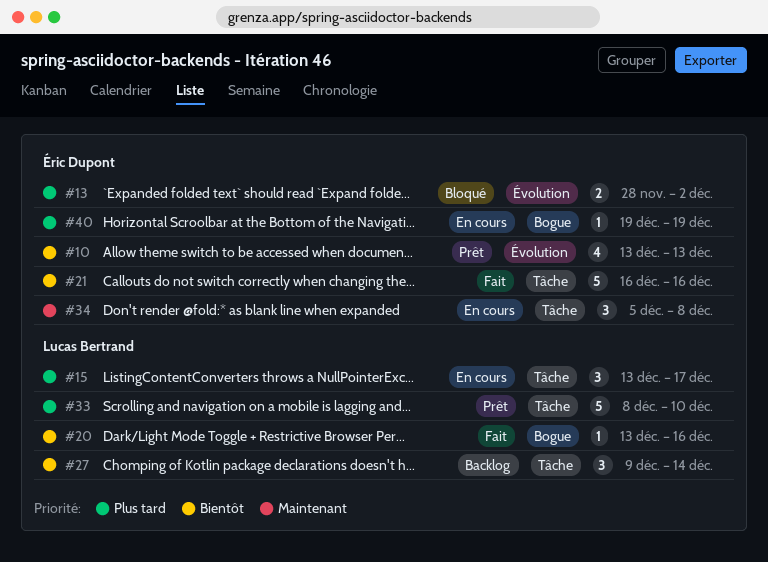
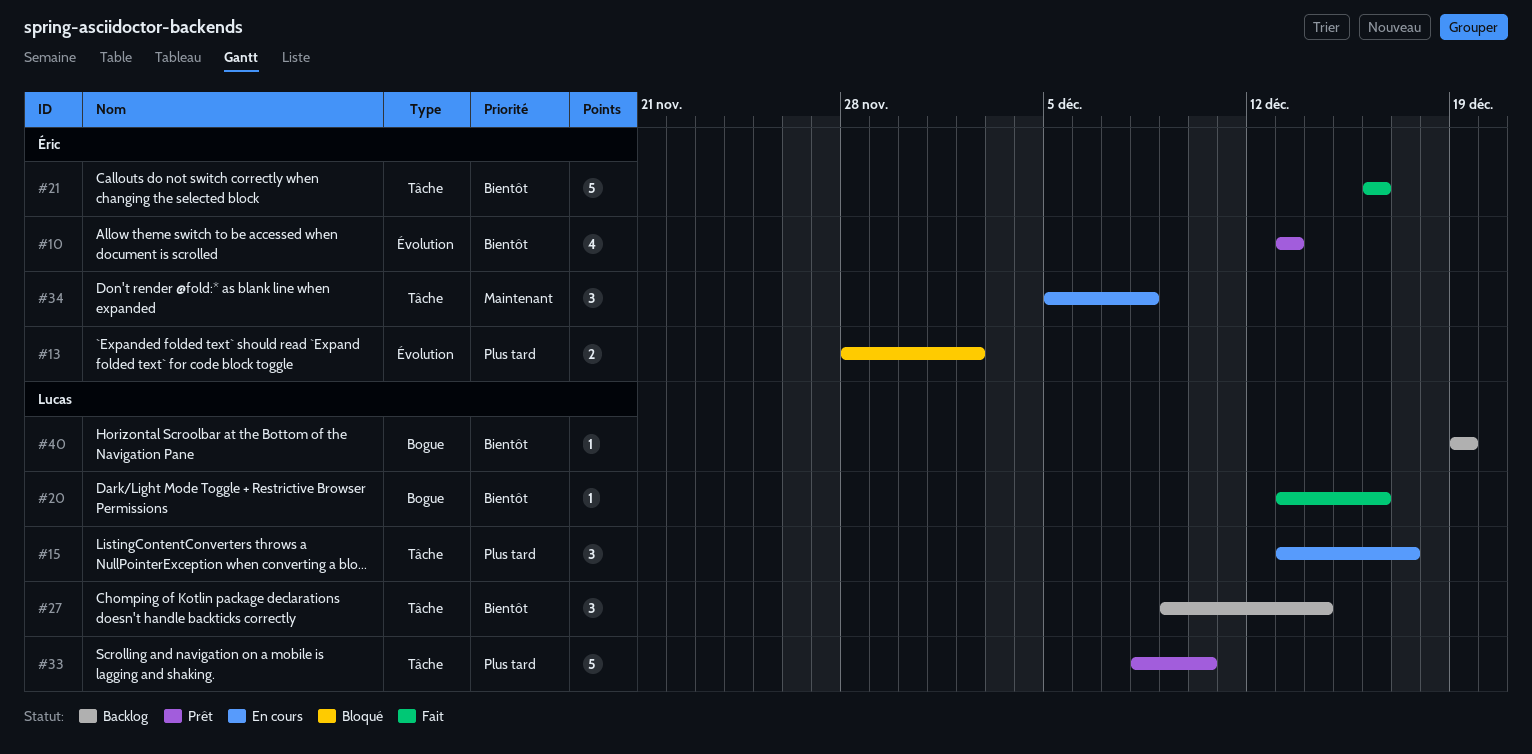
#40, status: En cours -> Backlog
#40, owner: Éric Dupont -> Lucas Bertrand
#40, priority: Plus tard -> Bientôt

